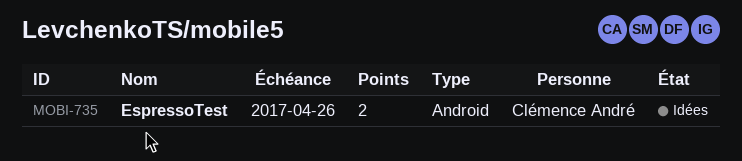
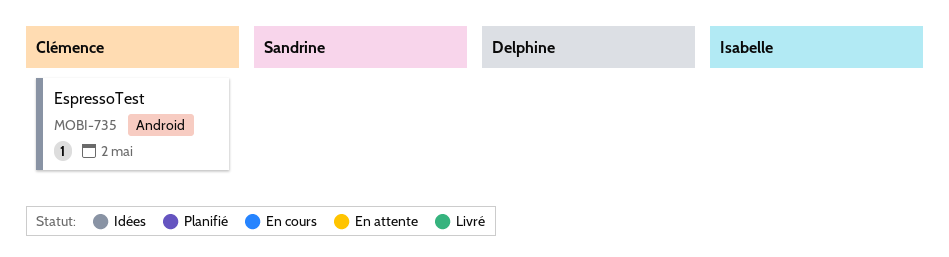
MOBI-735, estimate: 2 -> 1
MOBI-735, due: Apr 26 -> May 2

